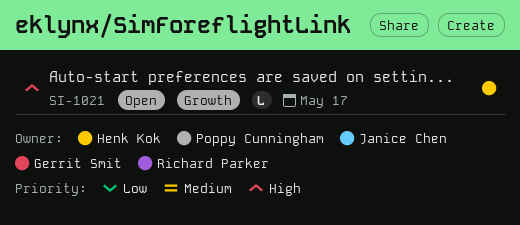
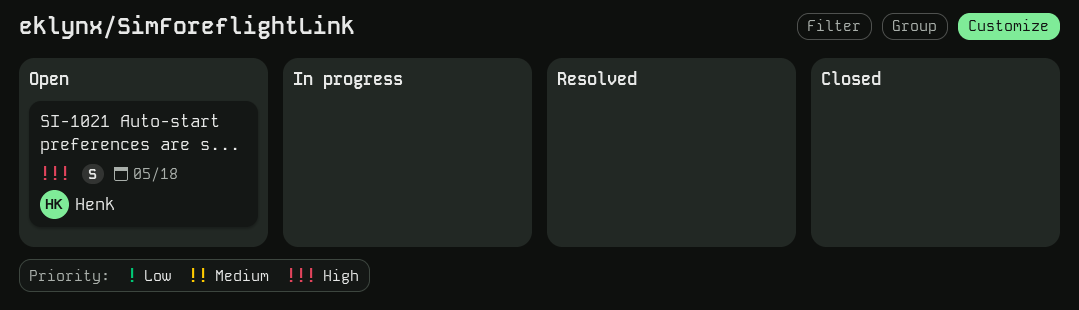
SI-1021, estimate: L -> S
SI-1021, due: May 17 -> May 18

